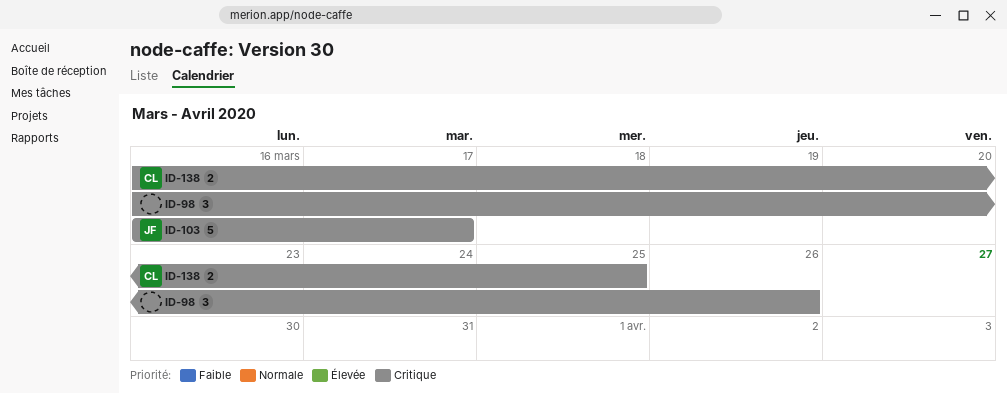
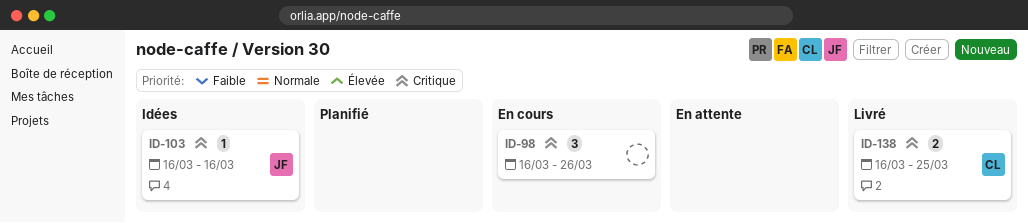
ID-103, estimate: 5 -> 1
ID-103, due: Mar 17 -> Mar 16

